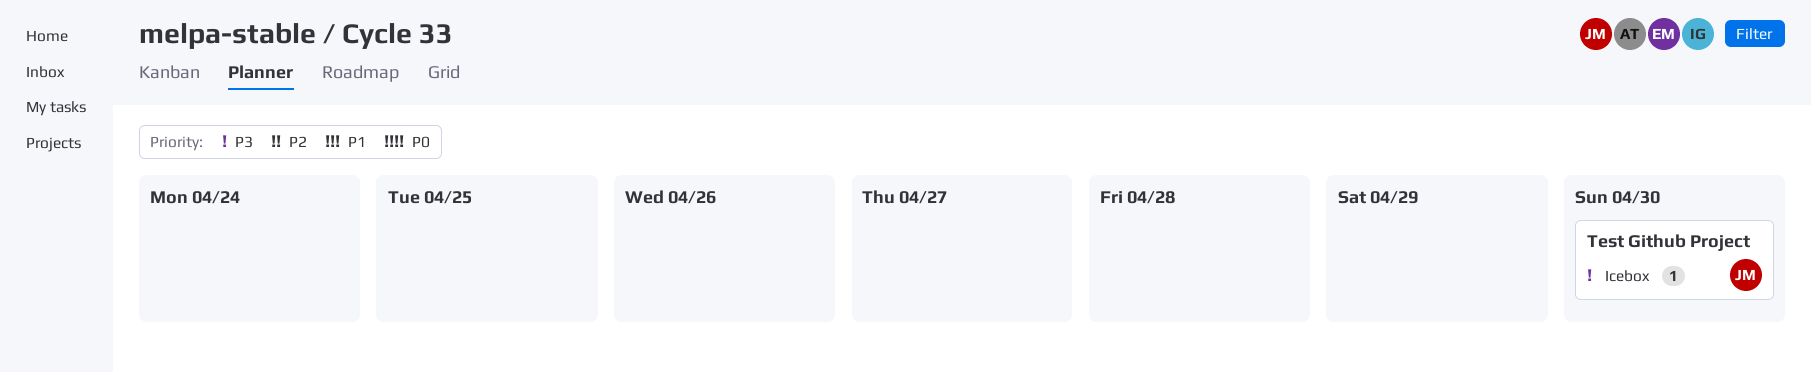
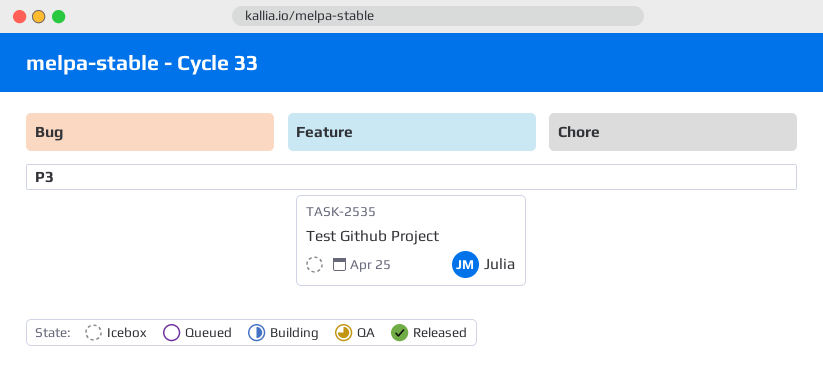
Test Github Project, due: Apr 30 -> Apr 25

